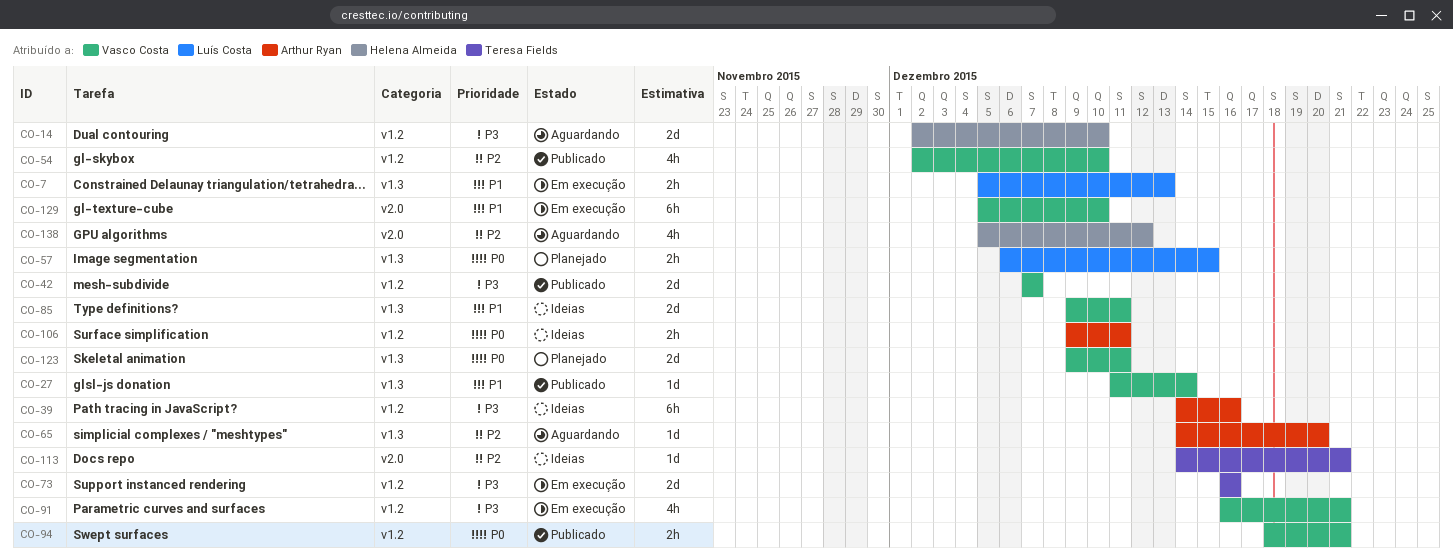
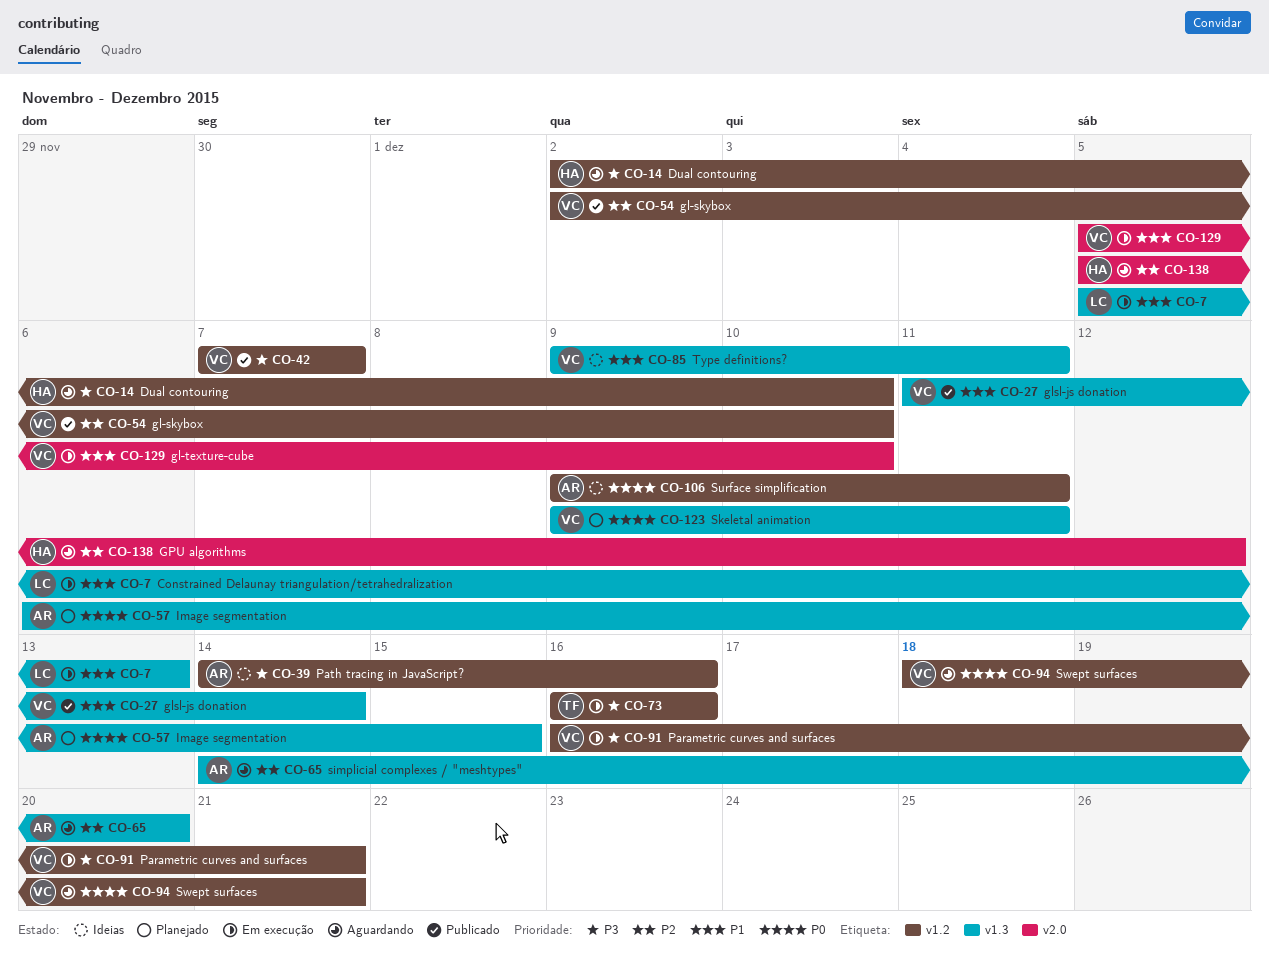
CO-57, owner: Luís Costa -> Arthur Ryan
CO-94, status: Publicado -> Aguardando
CO-113: present -> none

